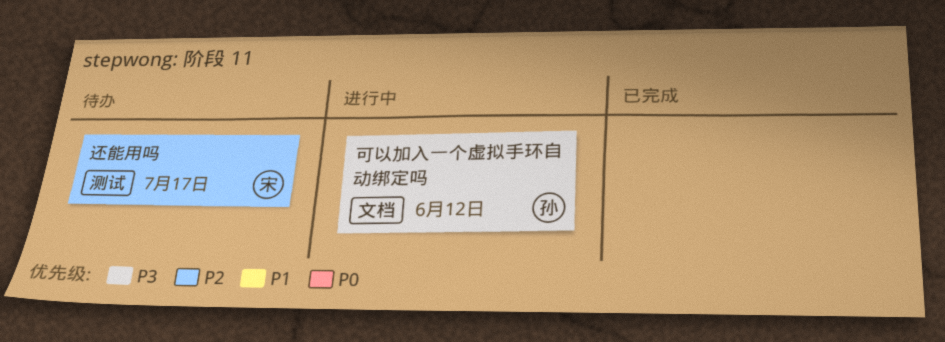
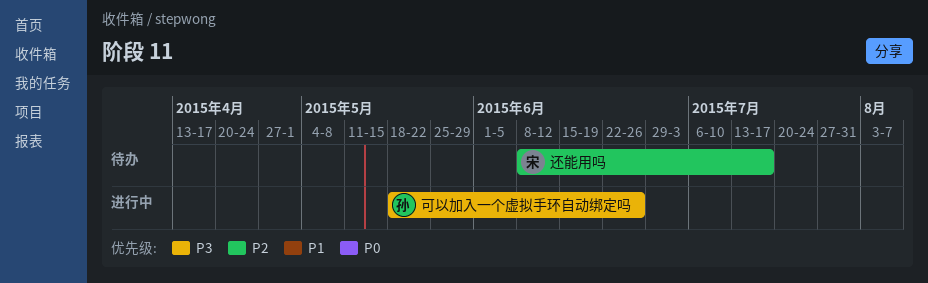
可以加入一个虚拟手环自动绑定吗, due: Jun 12 -> Jun 26

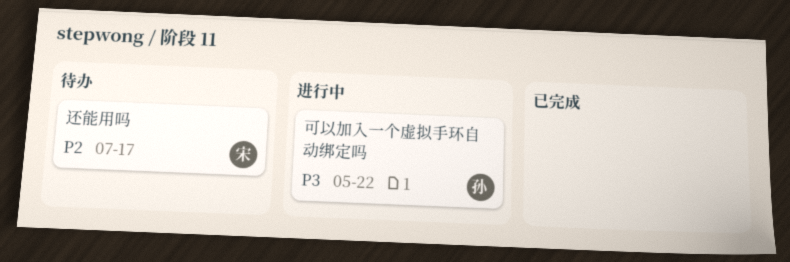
可以加入一个虚拟手环自动绑定吗, due: Jun 26 -> May 22

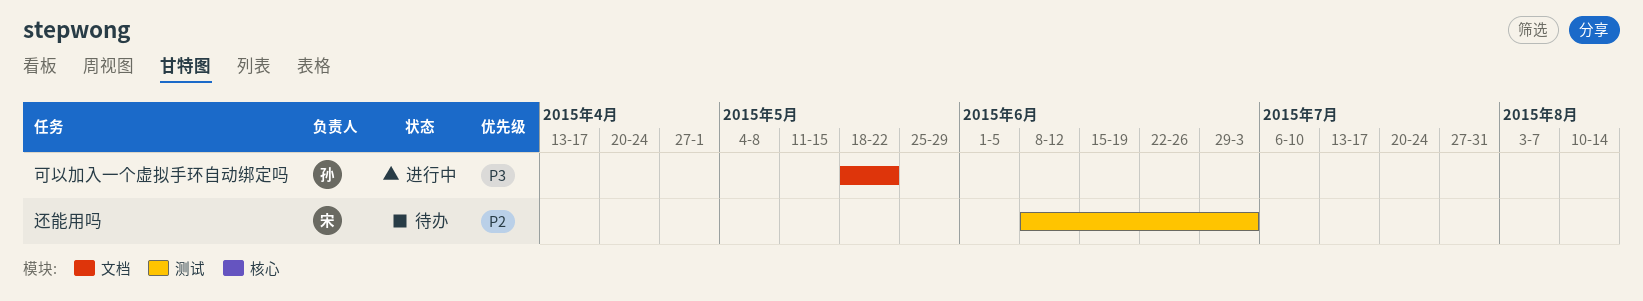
还能用吗, due: Jul 17 -> Jul 3

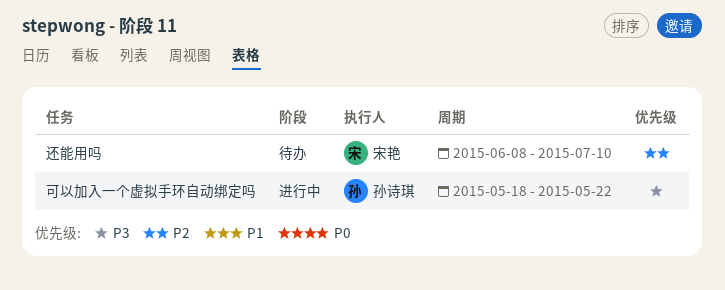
还能用吗, due: Jul 3 -> Jul 10

